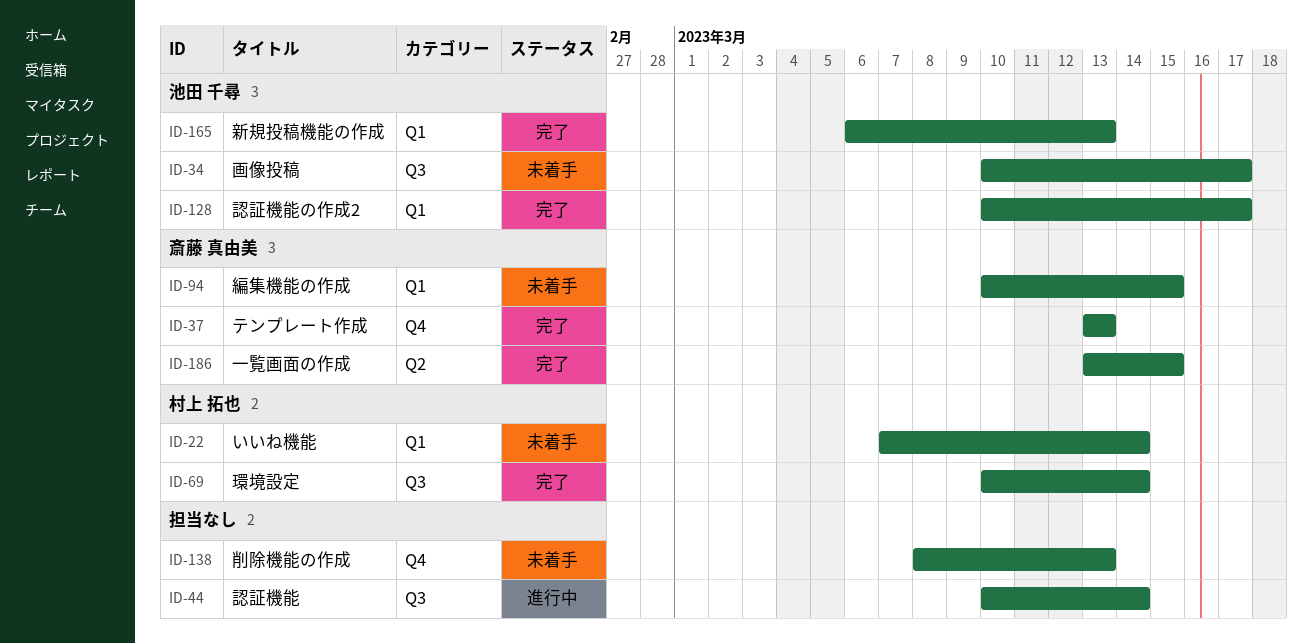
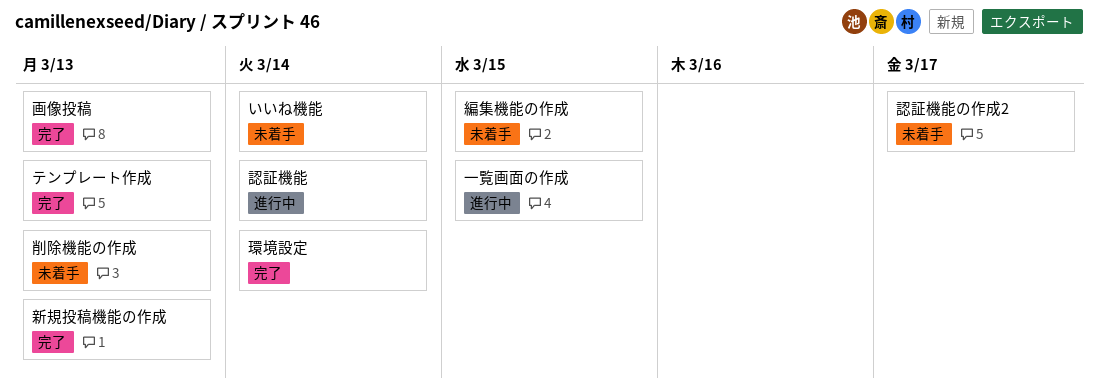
一覧画面の作成, status: 完了 -> 進行中
画像投稿, status: 未着手 -> 完了
画像投稿, due: Mar 17 -> Mar 13
認証機能の作成2, status: 完了 -> 未着手

